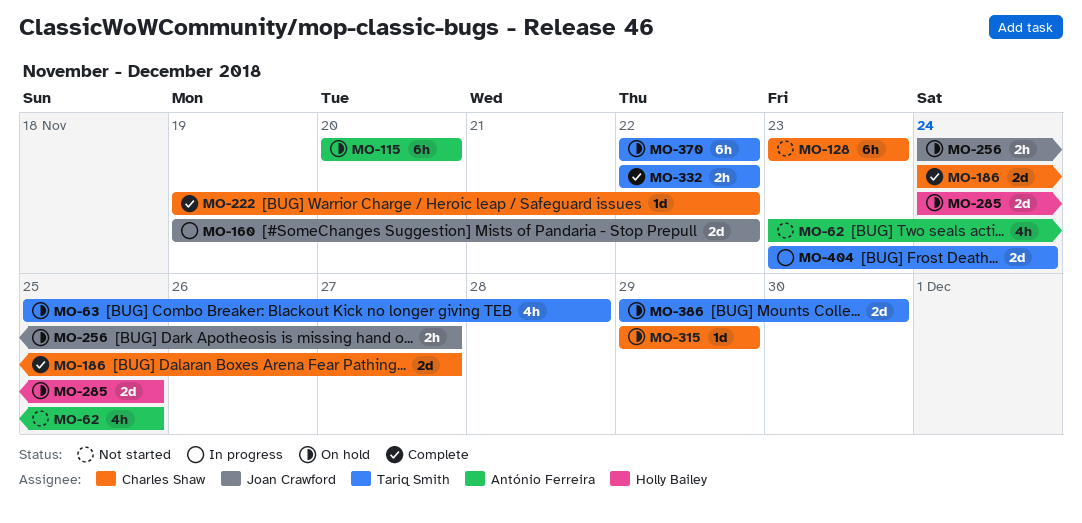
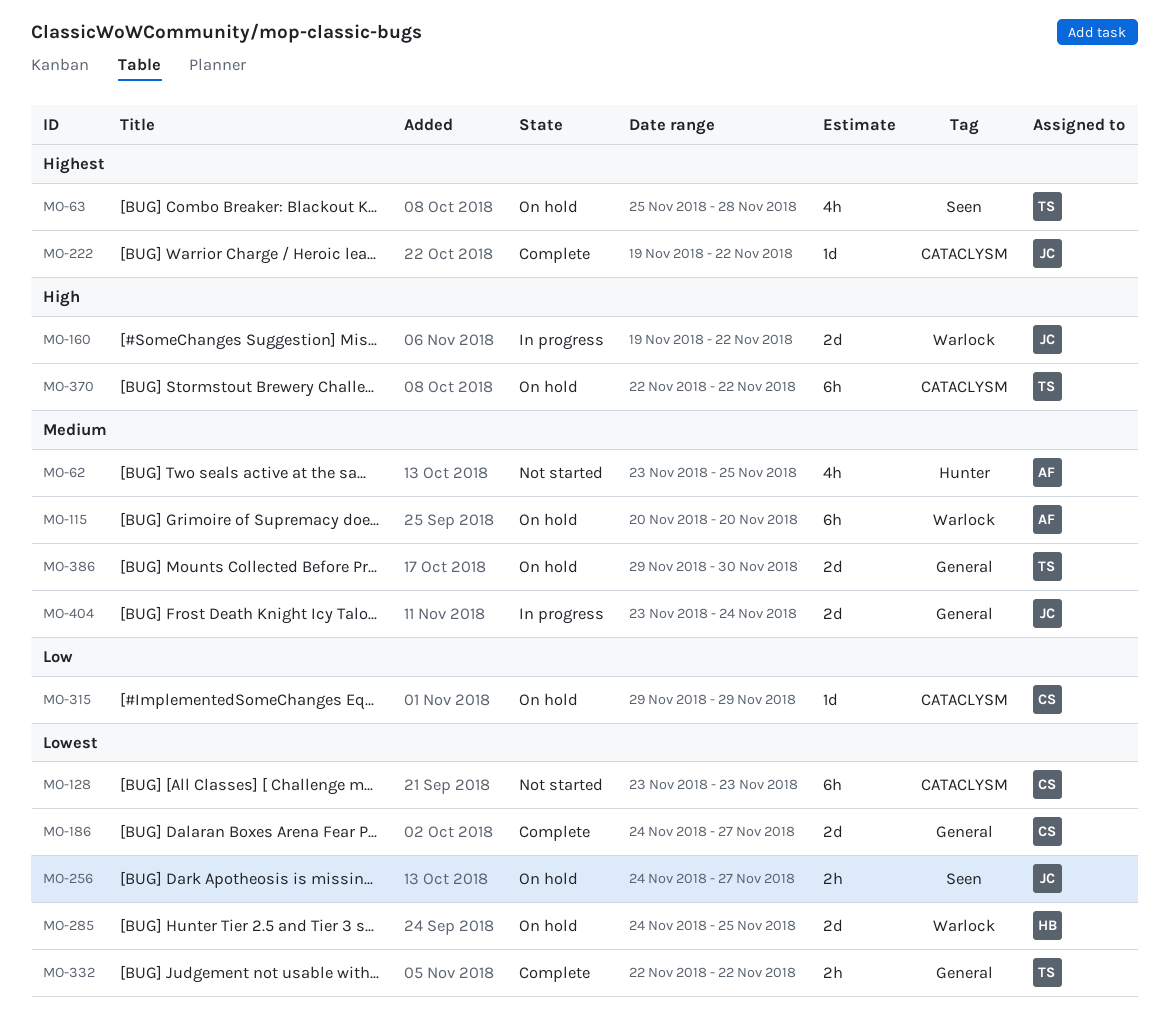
MO-222, owner: Charles Shaw -> Joan Crawford
MO-404, owner: Tariq Smith -> Joan Crawford

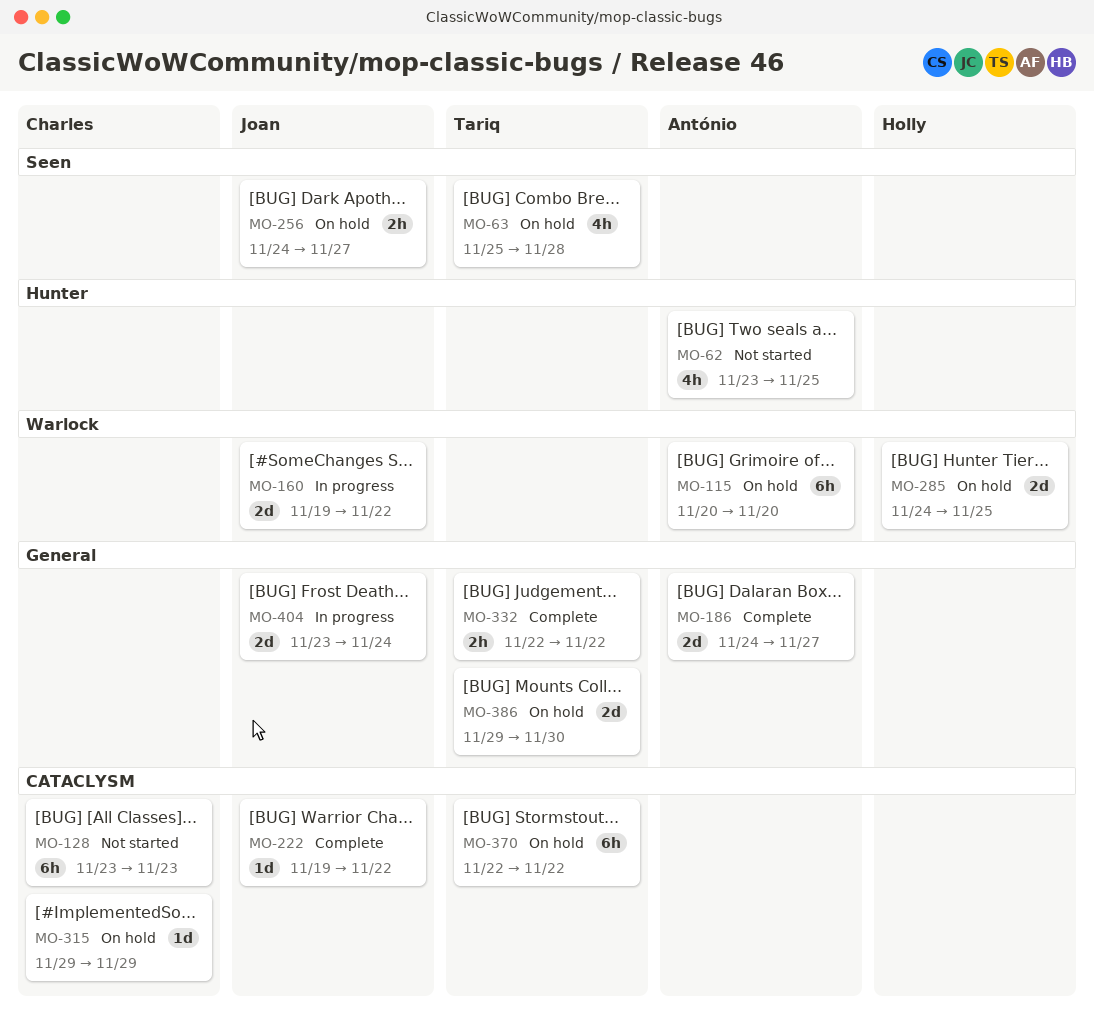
MO-186, owner: Charles -> António

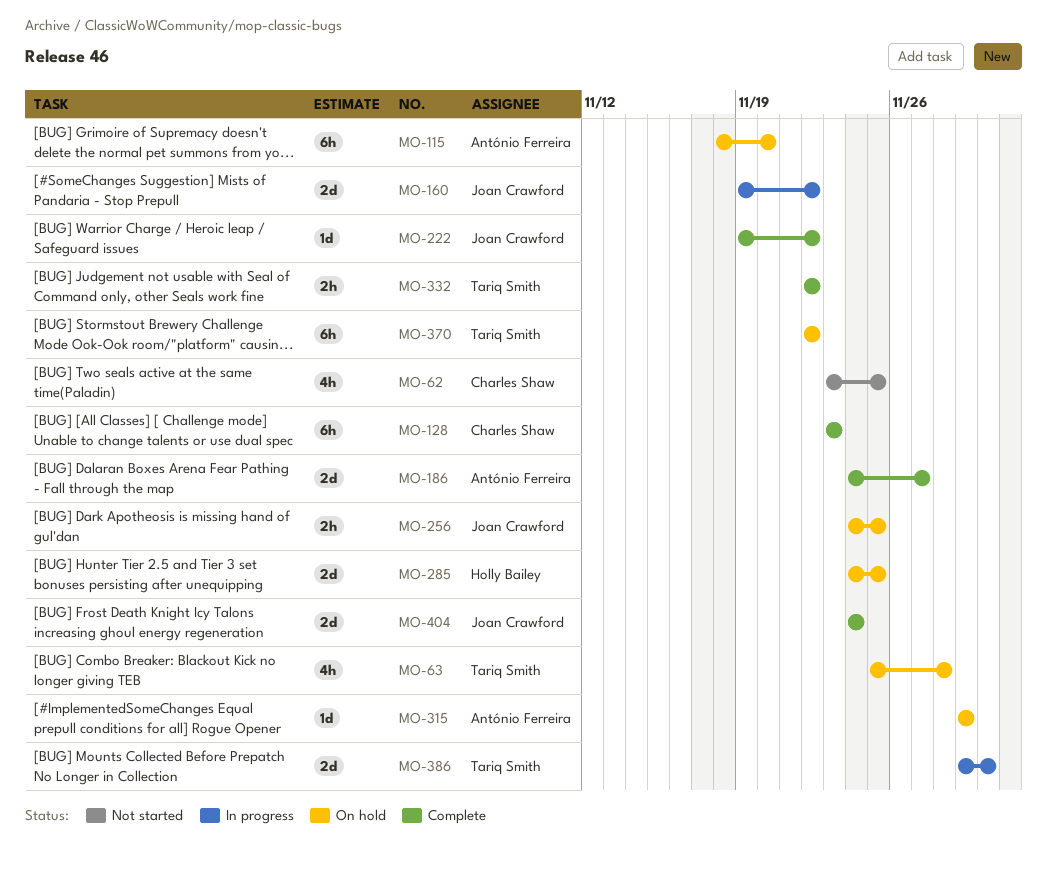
MO-62, owner: António Ferreira -> Charles Shaw
MO-115, start: Nov 20 -> Nov 18
MO-128, status: Not started -> Complete
MO-256, due: Nov 27 -> Nov 25
MO-315, owner: Charles Shaw -> António Ferreira
MO-386, status: On hold -> In progress
MO-404, status: In progress -> Complete
MO-404, start: Nov 23 -> Nov 24

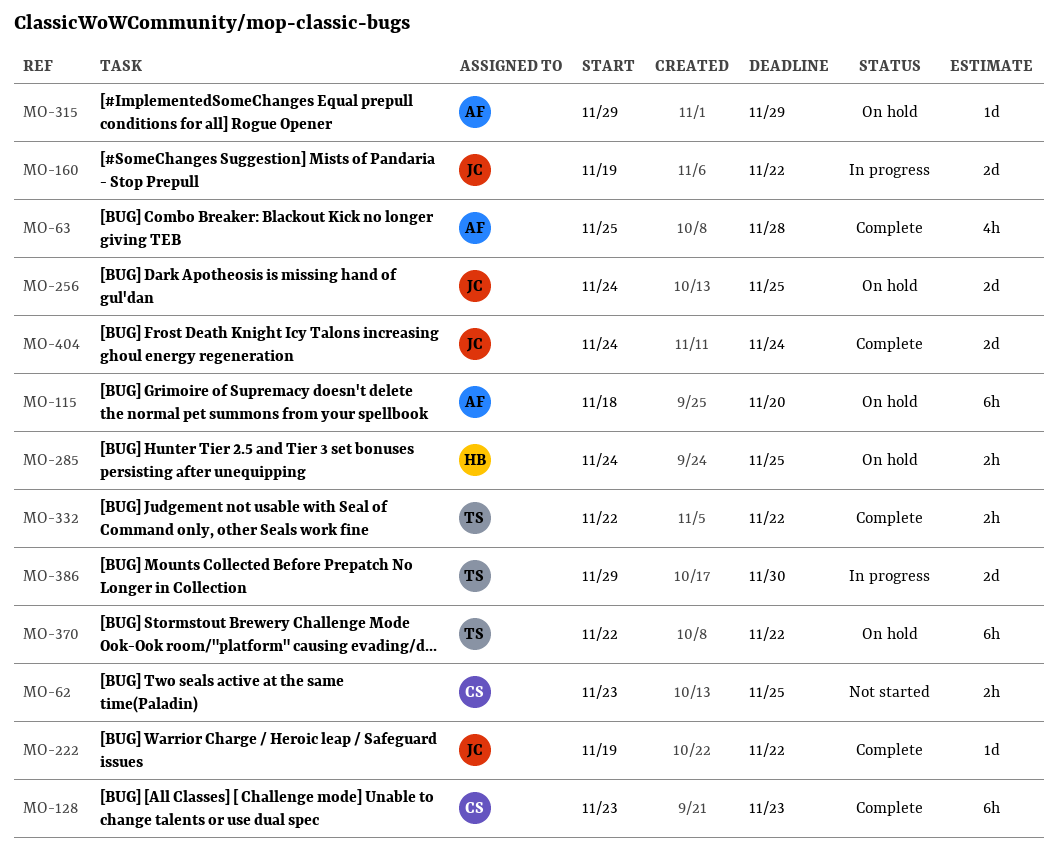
MO-62, estimate: 4h -> 2h
MO-63, status: On hold -> Complete
MO-63, owner: Tariq Smith -> António Ferreira
MO-186: present -> none
MO-256, estimate: 2h -> 2d
MO-285, estimate: 2d -> 2h

